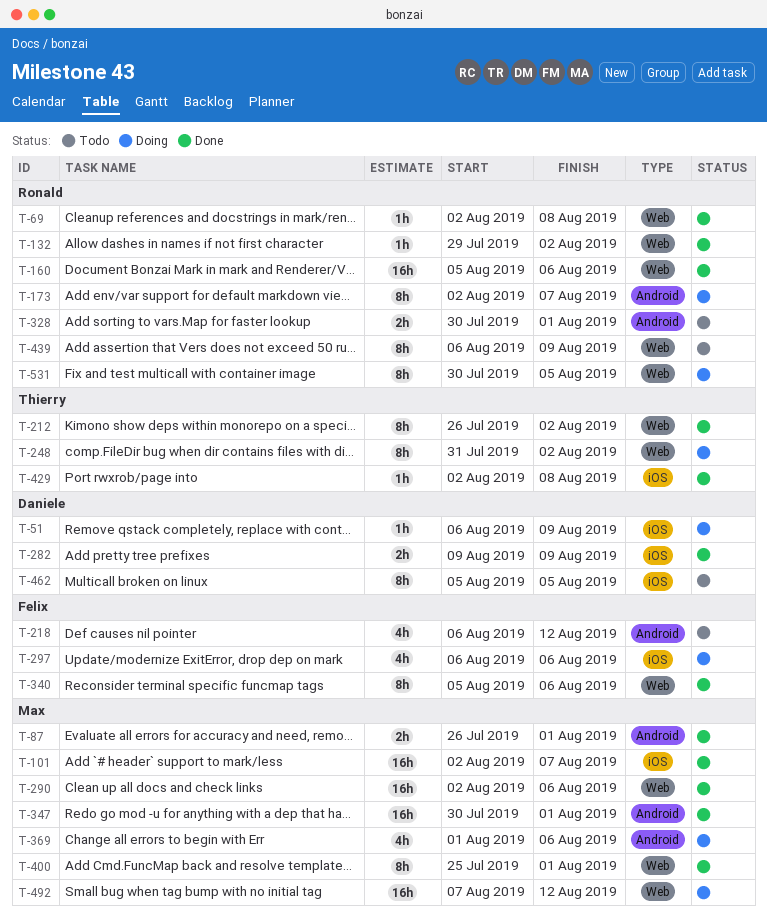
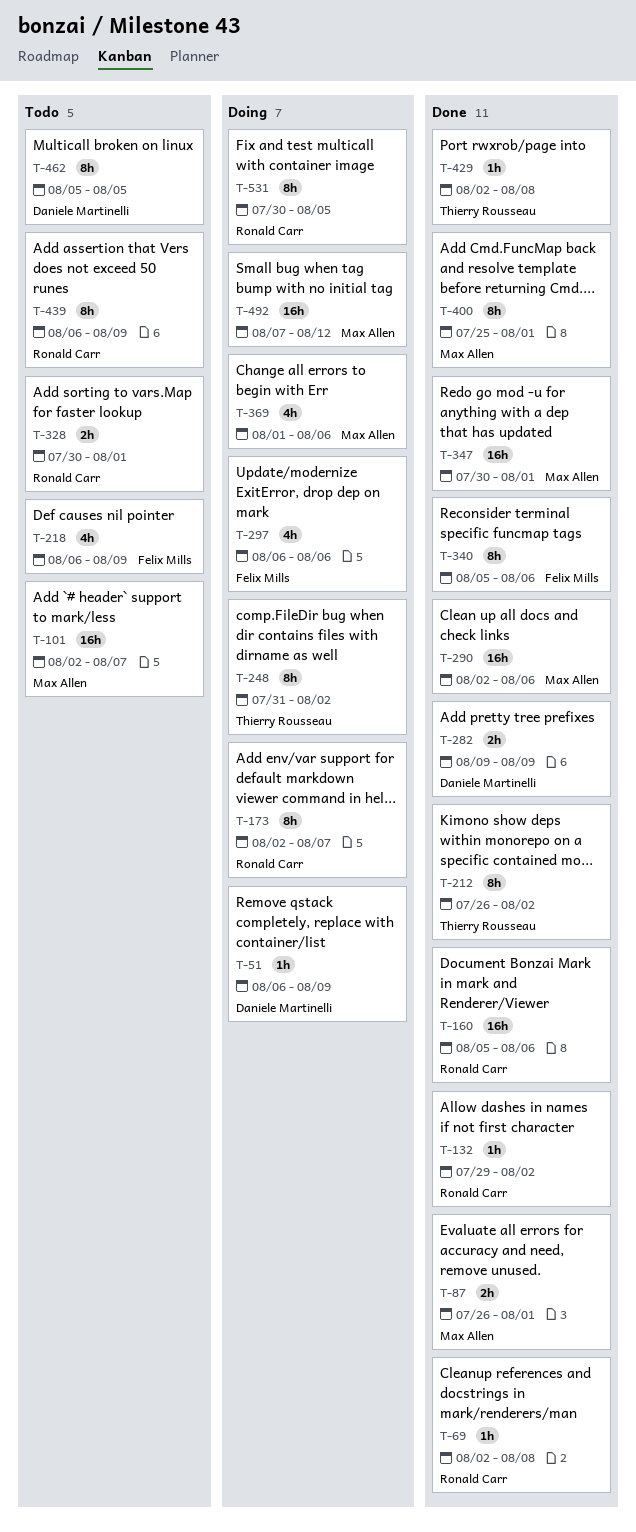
T-101, status: Done -> Todo
T-218, due: Aug 12 -> Aug 9

